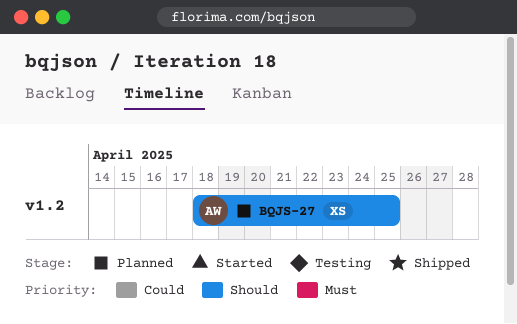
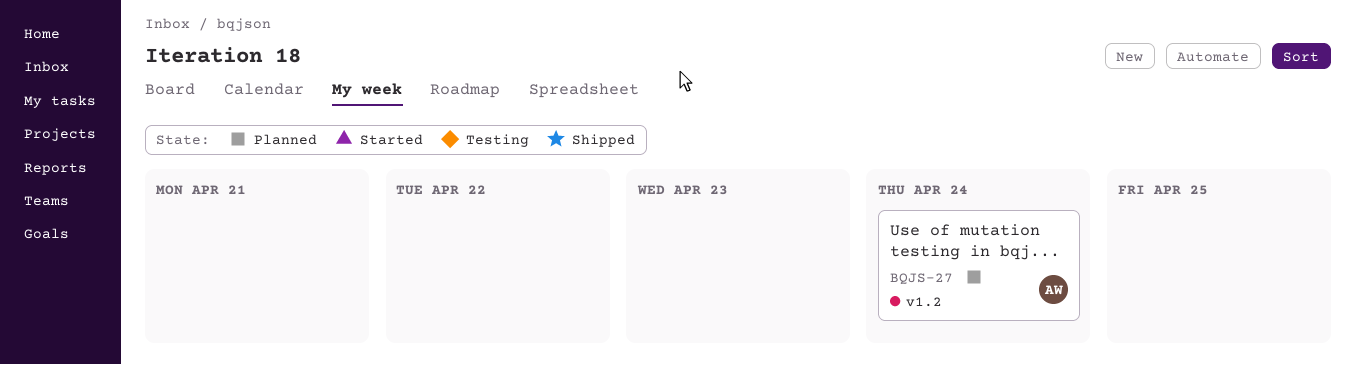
BQJS-27, due: Apr 25 -> Apr 24

